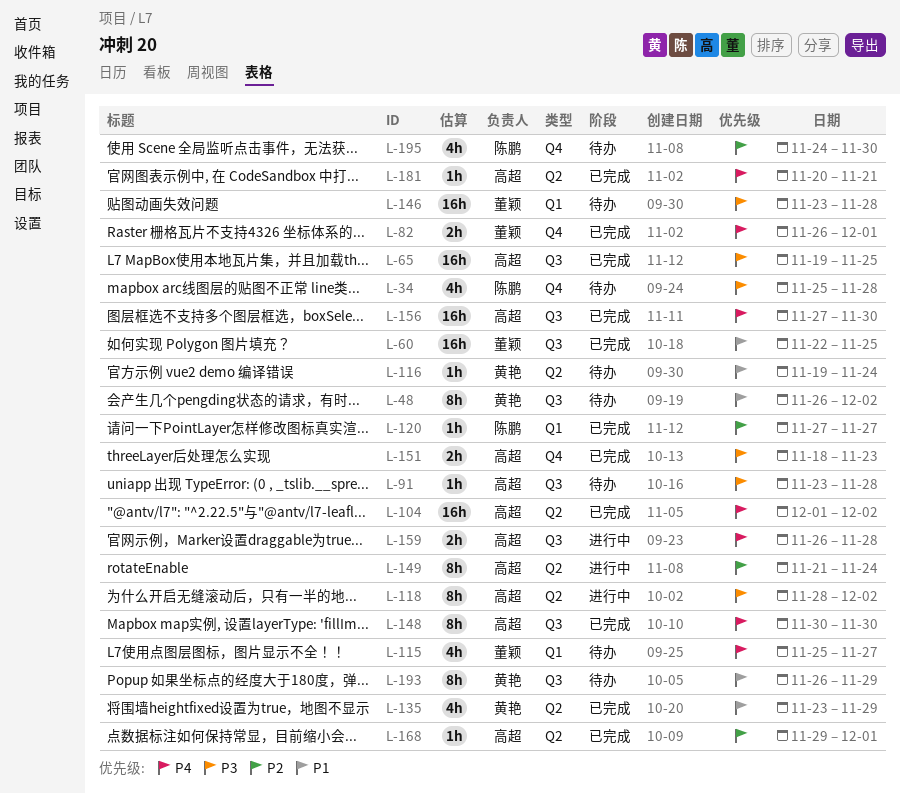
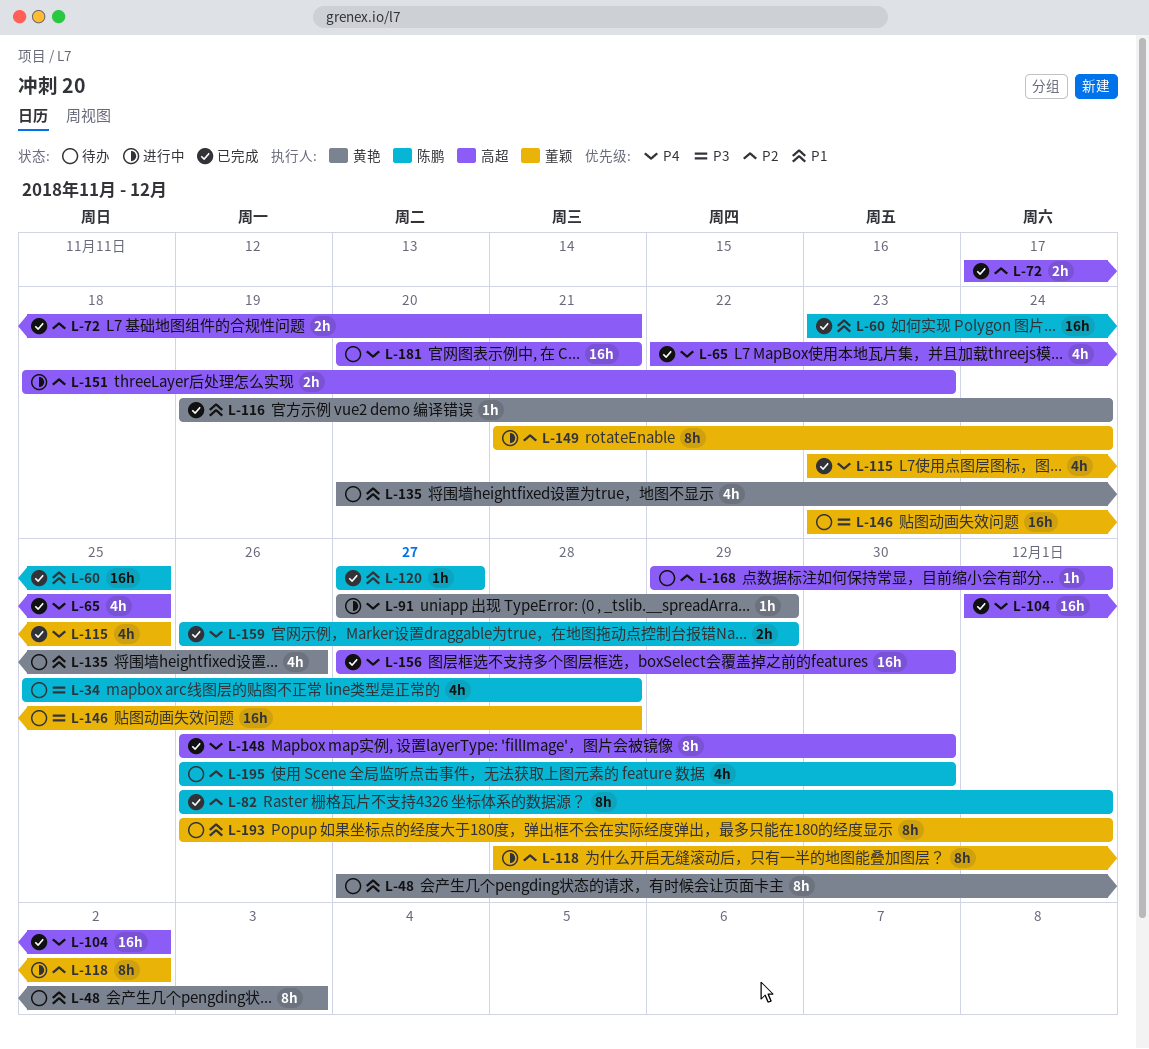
L-48, start: Nov 26 -> Nov 27
L-48, due: Dec 2 -> Dec 3
L-60, owner: 董颖 -> 陈鹏
L-60, start: Nov 22 -> Nov 23
L-65, priority: P3 -> P4
L-65, estimate: 16h -> 4h
L-65, start: Nov 19 -> Nov 22
L-72: none -> present
L-82, owner: 董颖 -> 陈鹏
L-82, priority: P4 -> P2
L-82, estimate: 2h -> 8h
L-91, status: 待办 -> 进行中
L-91, owner: 高超 -> 黄艳
L-91, priority: P3 -> P4
L-91, start: Nov 23 -> Nov 27
L-91, due: Nov 28 -> Nov 29
L-115, status: 待办 -> 已完成
L-115, start: Nov 25 -> Nov 23
L-115, due: Nov 27 -> Nov 25
L-116, status: 待办 -> 已完成
L-118, owner: 高超 -> 董颖
L-118, priority: P3 -> P2
L-120, priority: P2 -> P1
L-135, status: 已完成 -> 待办
L-135, start: Nov 23 -> Nov 20
L-135, due: Nov 29 -> Nov 26
L-148, start: Nov 30 -> Nov 26
L-149, owner: 高超 -> 董颖
L-151, status: 已完成 -> 进行中
L-151, priority: P3 -> P2
L-159, status: 进行中 -> 已完成
L-159, owner: 高超 -> 陈鹏
L-159, due: Nov 28 -> Nov 29
L-168, status: 已完成 -> 待办
L-181, status: 已完成 -> 待办
L-181, estimate: 1h -> 16h
L-193, owner: 黄艳 -> 董颖
L-193, due: Nov 29 -> Dec 1
L-195, start: Nov 24 -> Nov 26

